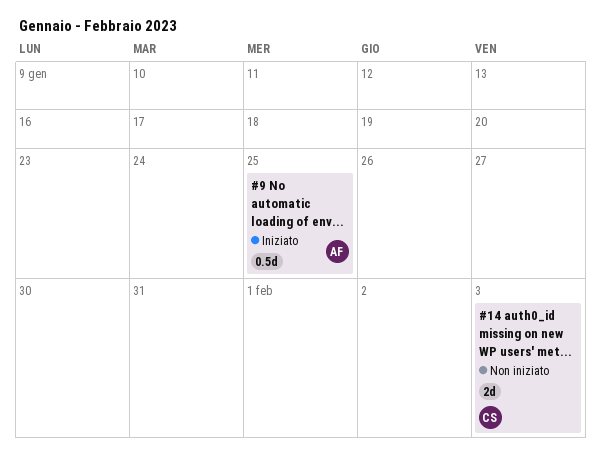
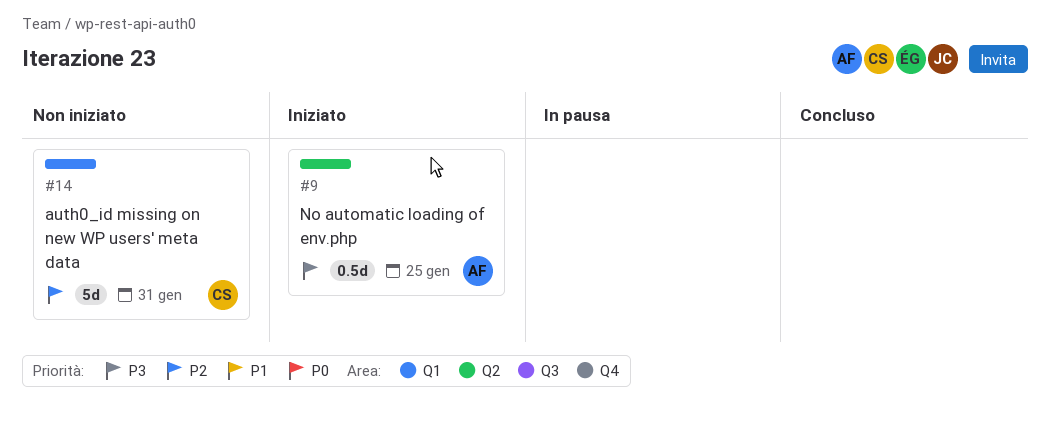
#14, estimate: 2d -> 5d
#14, due: Feb 3 -> Jan 31

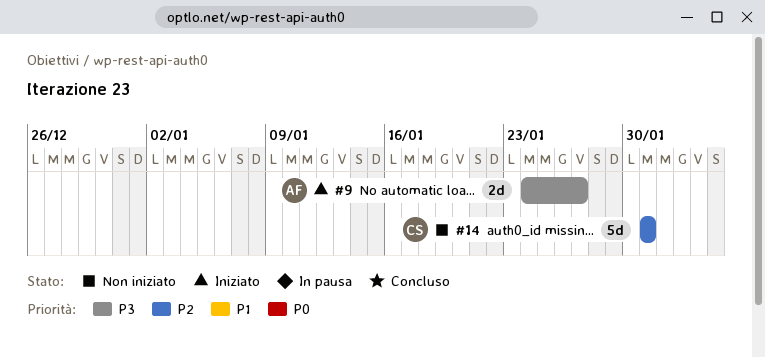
#9, estimate: 0.5d -> 2d
#9, due: Jan 25 -> Jan 27

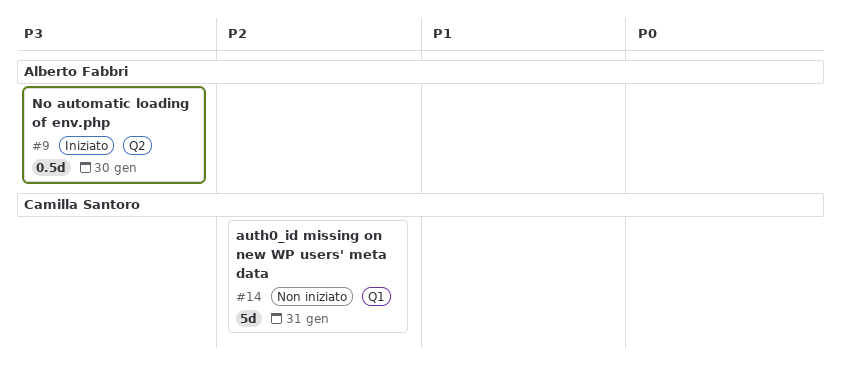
#9, estimate: 2d -> 0.5d
#9, due: Jan 27 -> Jan 30

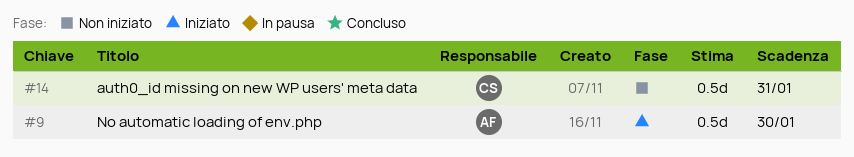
#14, estimate: 5d -> 0.5d

